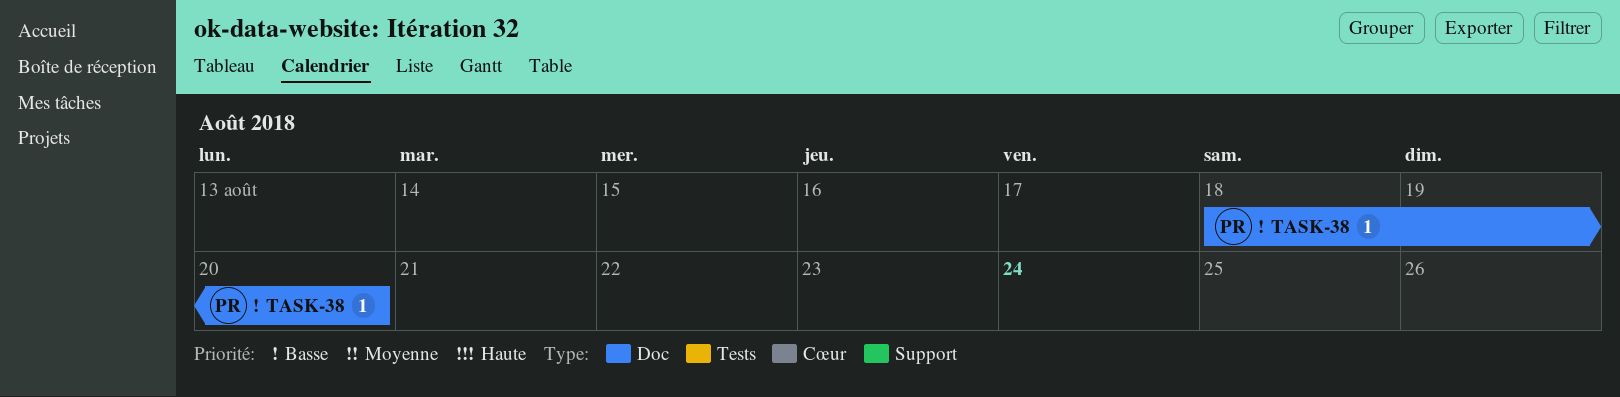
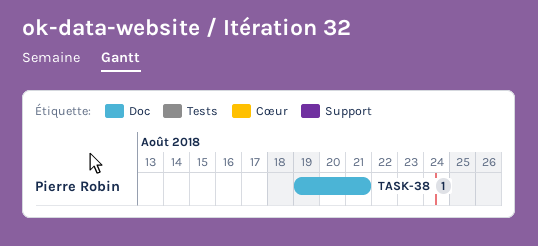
TASK-38, start: Aug 18 -> Aug 19
TASK-38, due: Aug 20 -> Aug 21

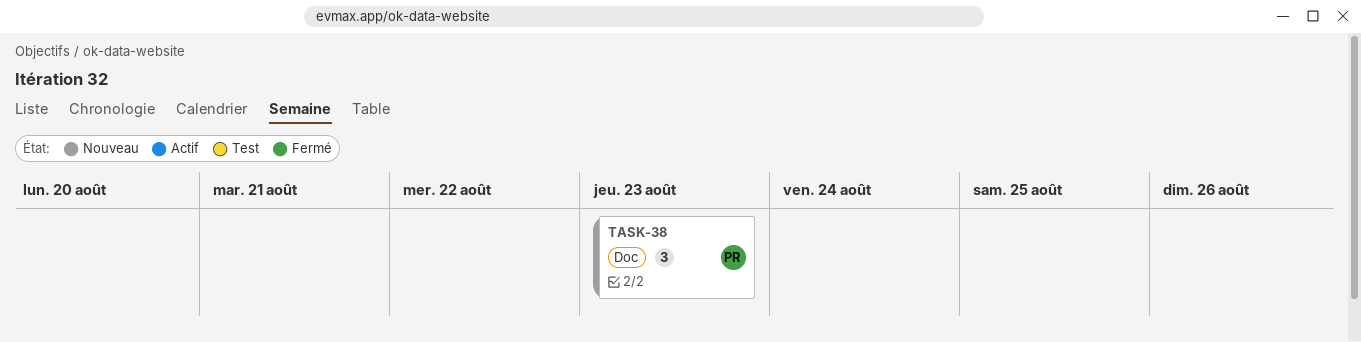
TASK-38, estimate: 1 -> 3
TASK-38, due: Aug 21 -> Aug 23

